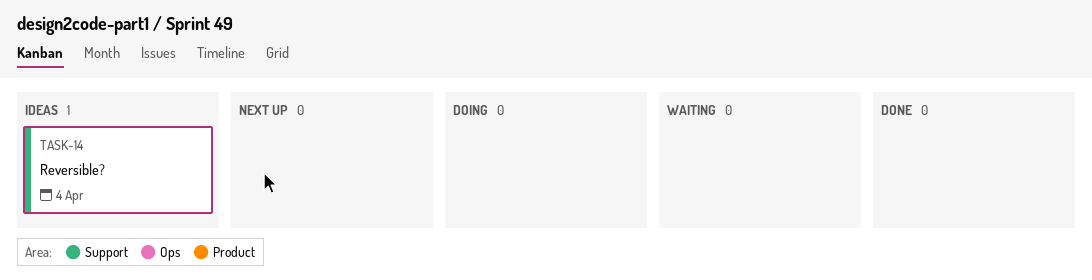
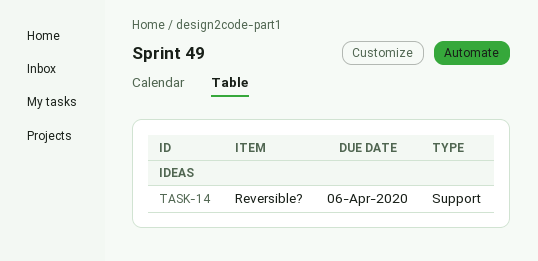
TASK-14, due: Apr 4 -> Apr 6

